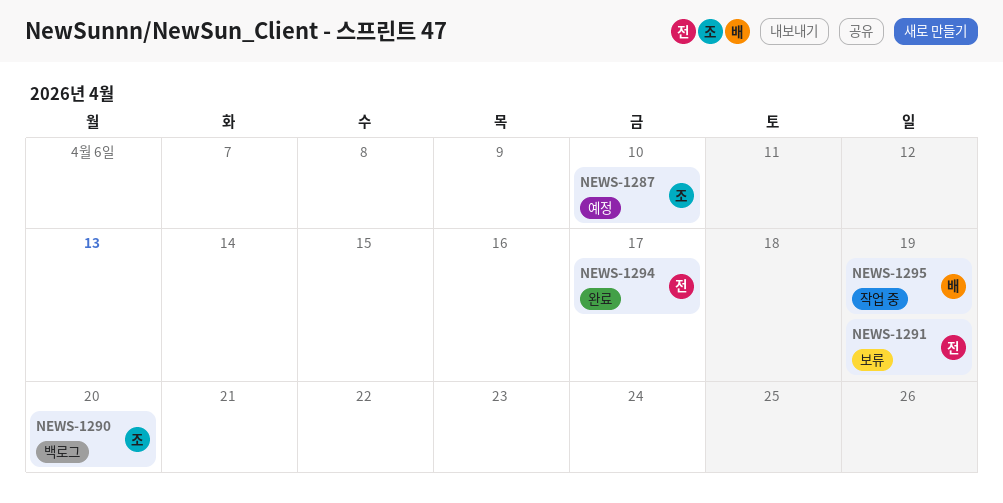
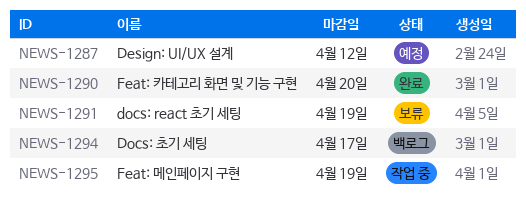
NEWS-1287, due: Apr 10 -> Apr 12
NEWS-1290, status: 백로그 -> 완료
NEWS-1294, status: 완료 -> 백로그

